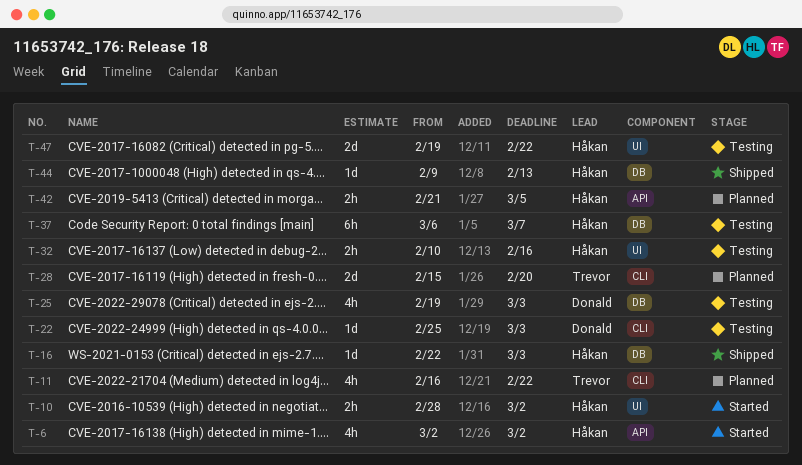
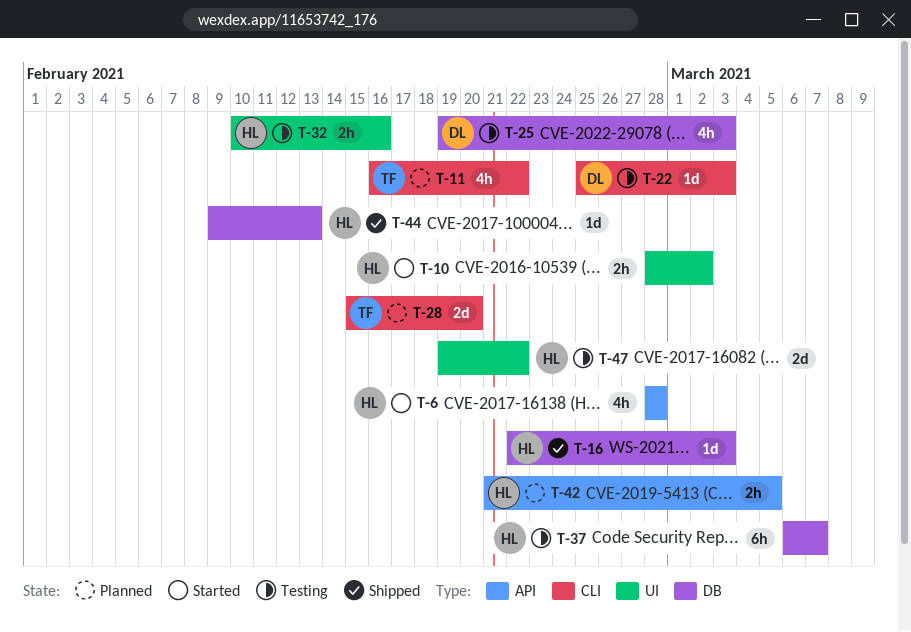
T-6, start: Mar 2 -> Feb 28
T-6, due: Mar 2 -> Feb 28

